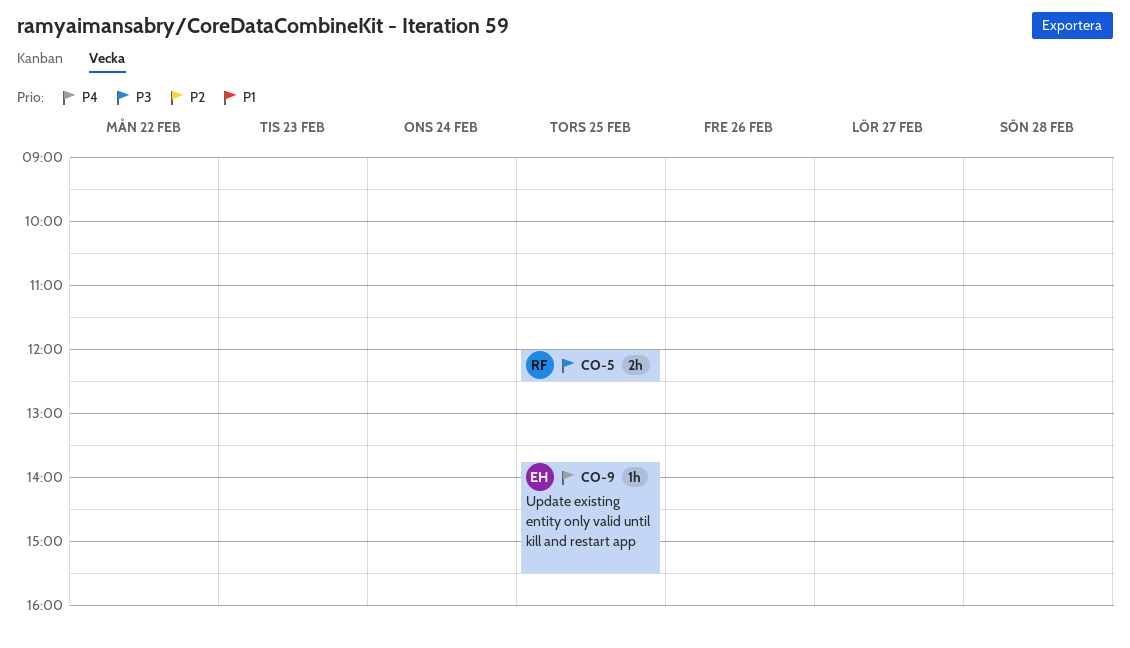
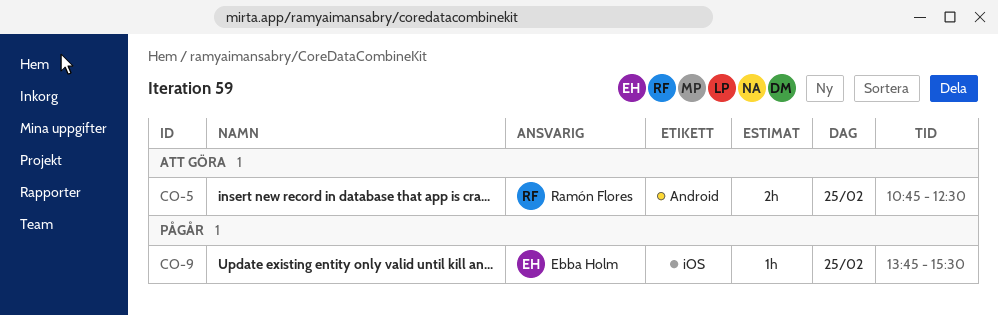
CO-5, begins: 12:00 -> 10:45

